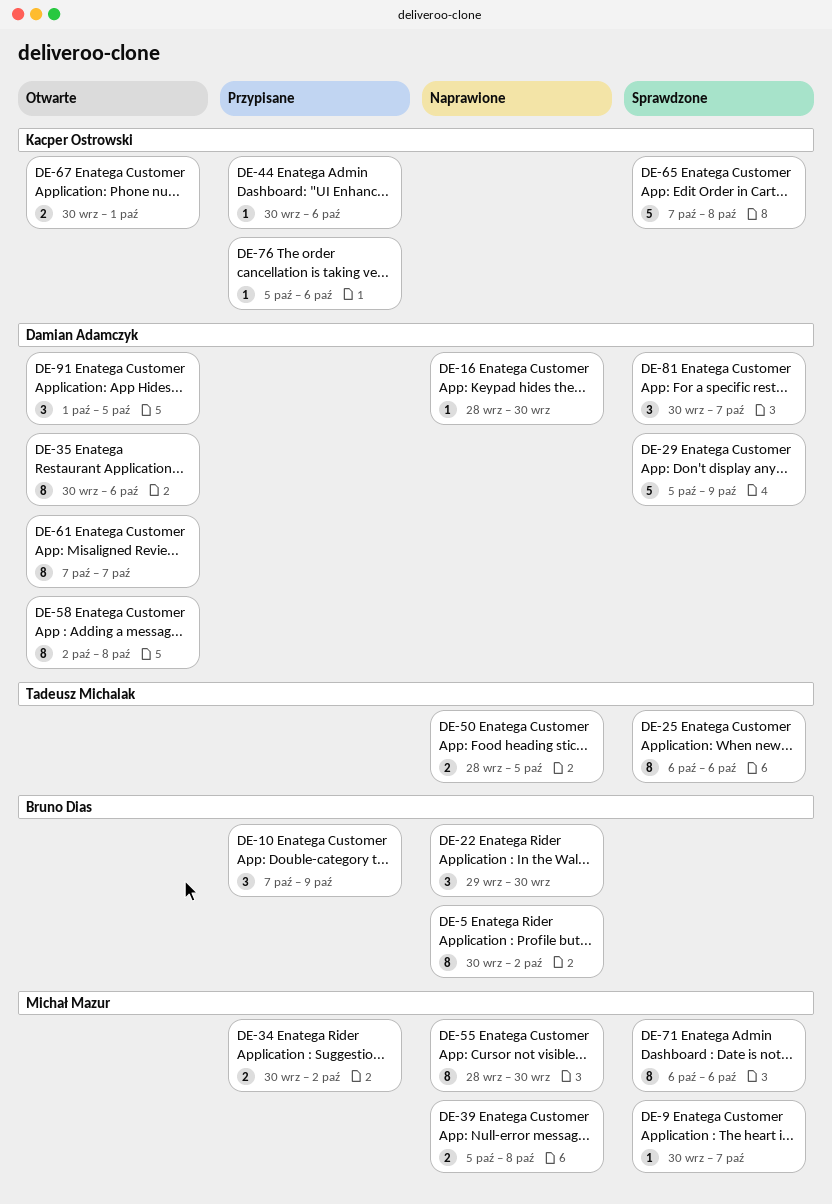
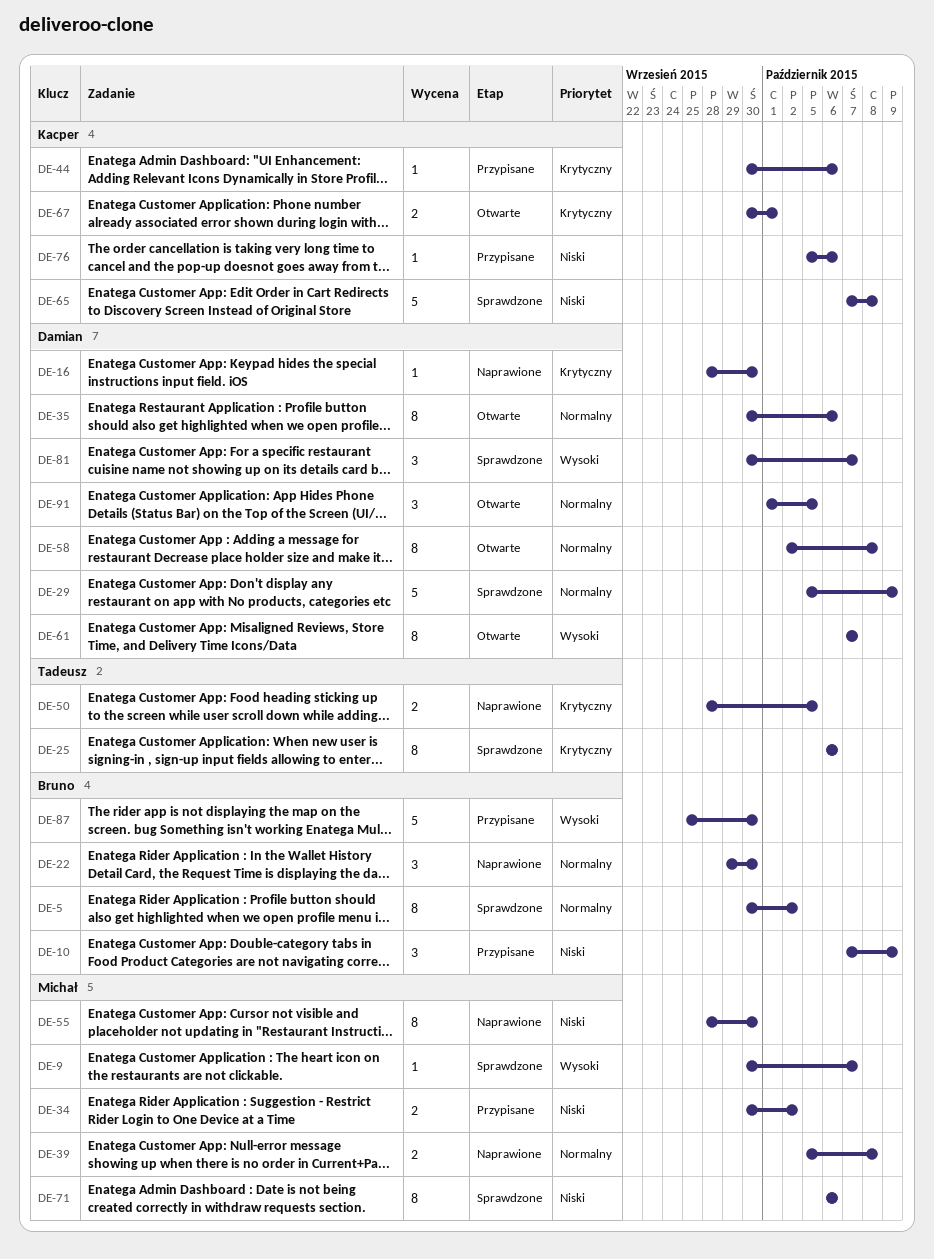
DE-5, status: Naprawione -> Sprawdzone
DE-87: none -> present

